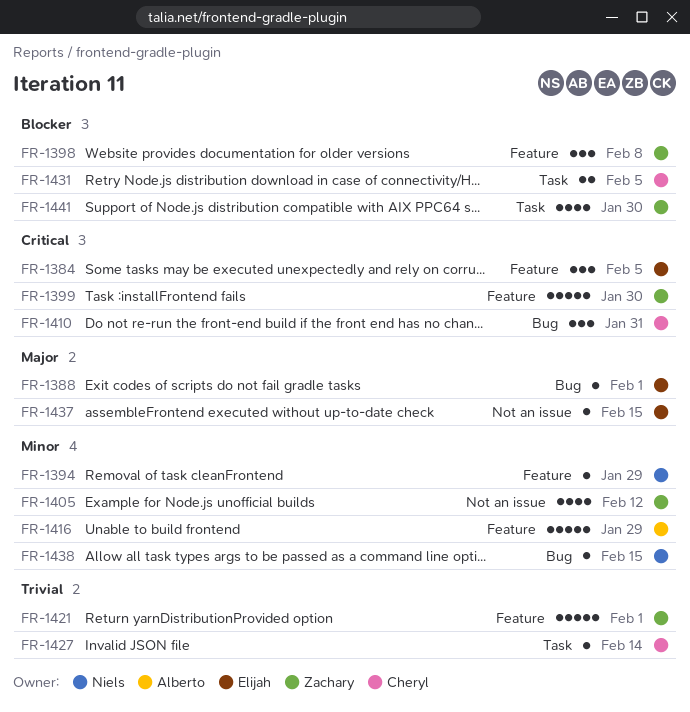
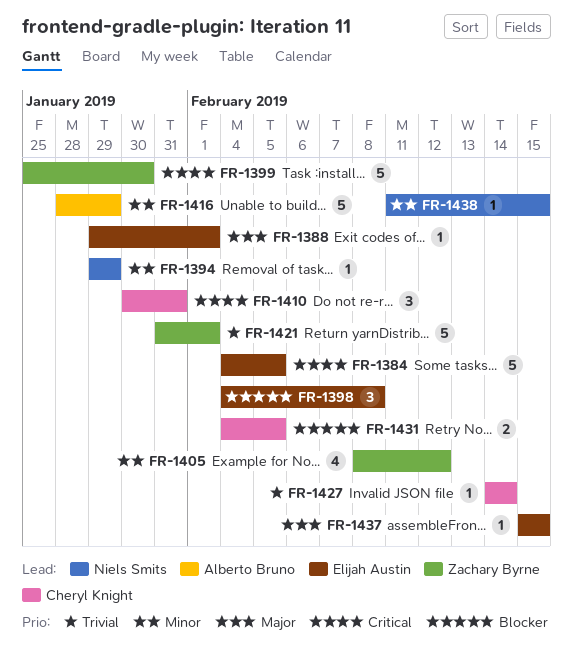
FR-1384, estimate: 3 -> 5
FR-1398, owner: Zachary Byrne -> Elijah Austin
FR-1441: present -> none

